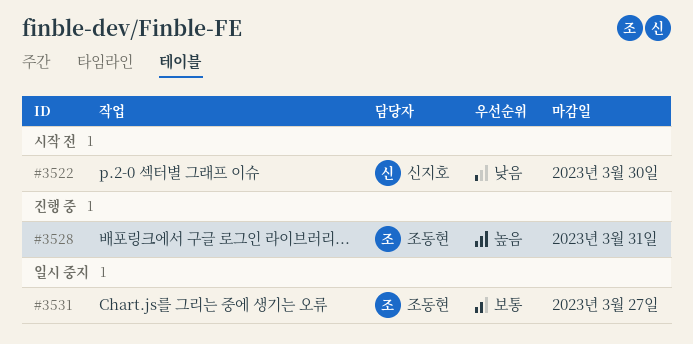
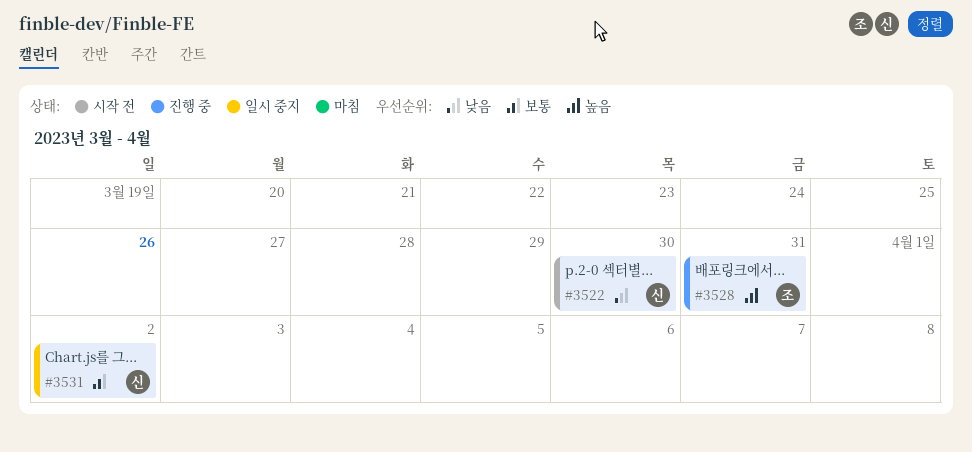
#3531, owner: 조동현 -> 신지호
#3531, due: Mar 27 -> Apr 2

